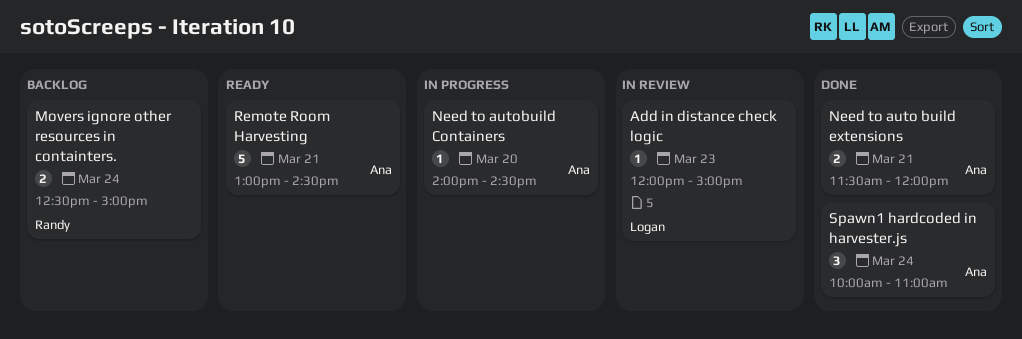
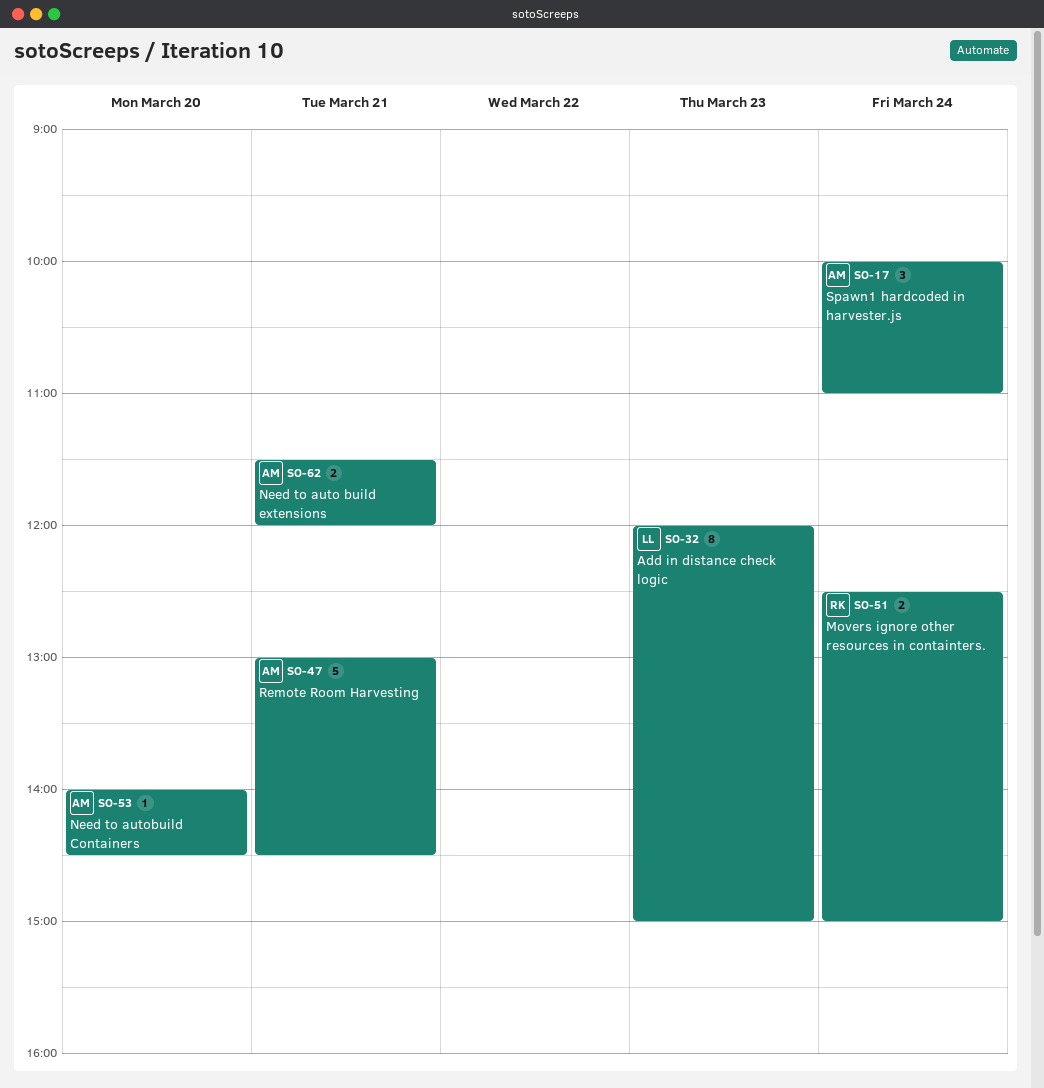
Add in distance check logic, estimate: 1 -> 8

